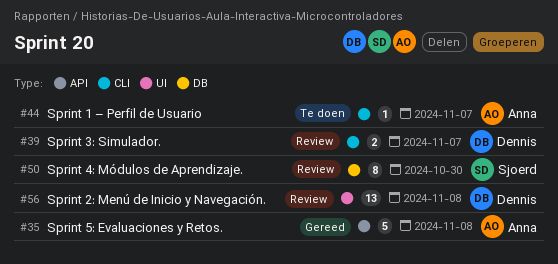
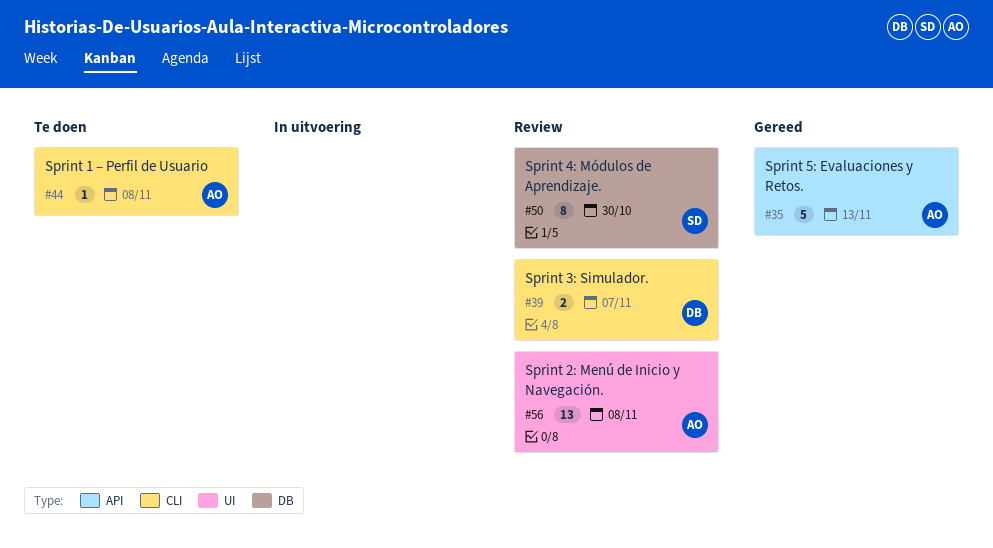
#35, due: Nov 8 -> Nov 13
#44, due: Nov 7 -> Nov 8
#56, owner: Dennis -> Anna

